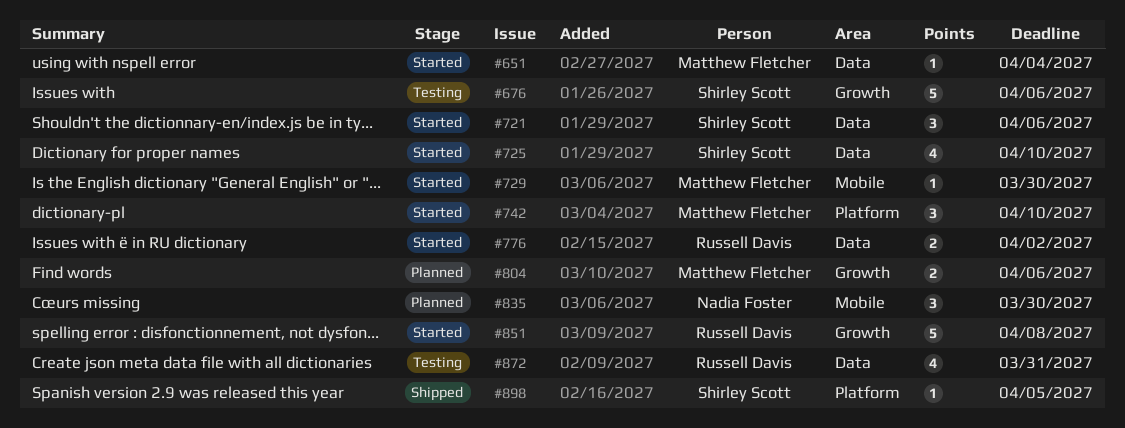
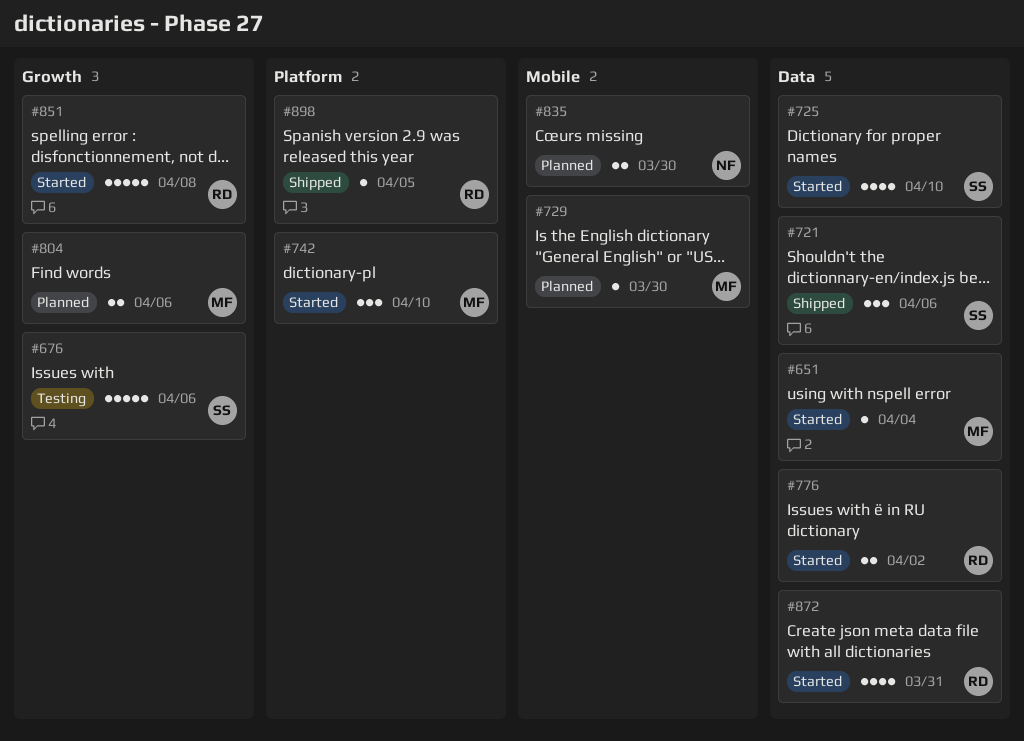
#721, status: Started -> Shipped
#729, status: Started -> Planned
#835, estimate: 3 -> 2
#872, status: Testing -> Started
#898, owner: Shirley Scott -> Russell Davis

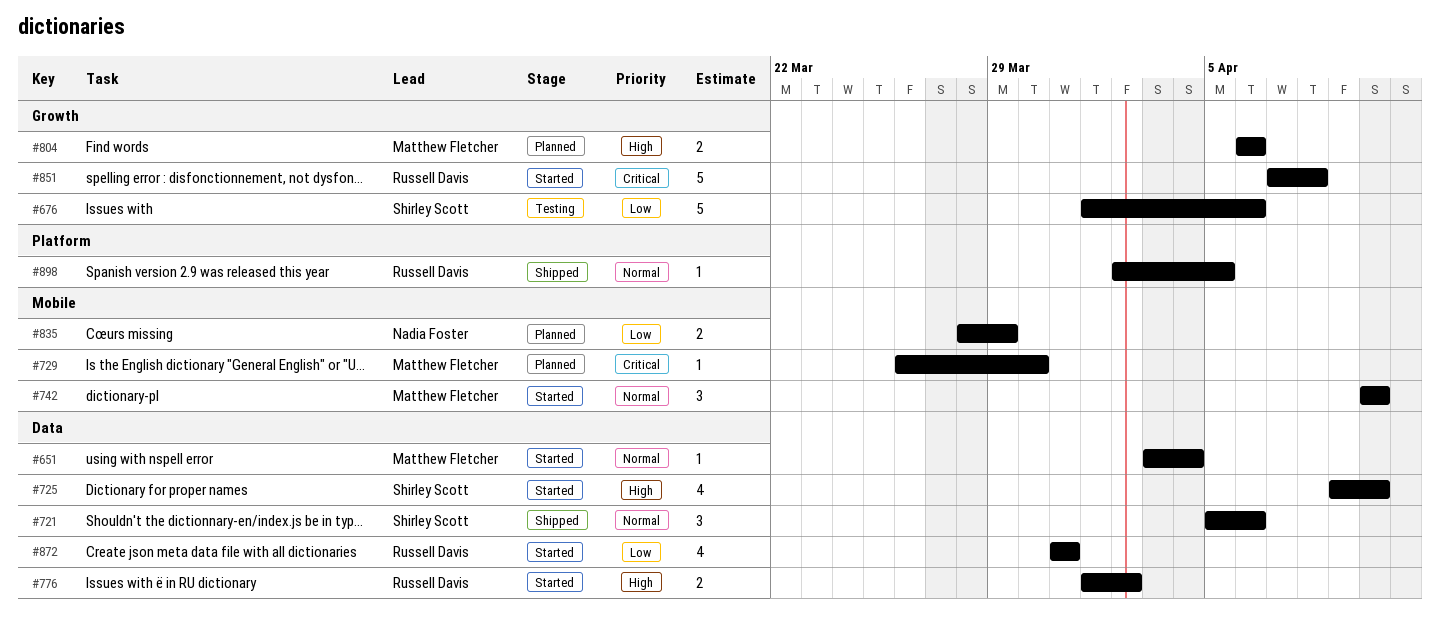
#742, label: Platform -> Mobile
#835, due: Mar 30 -> Mar 29

